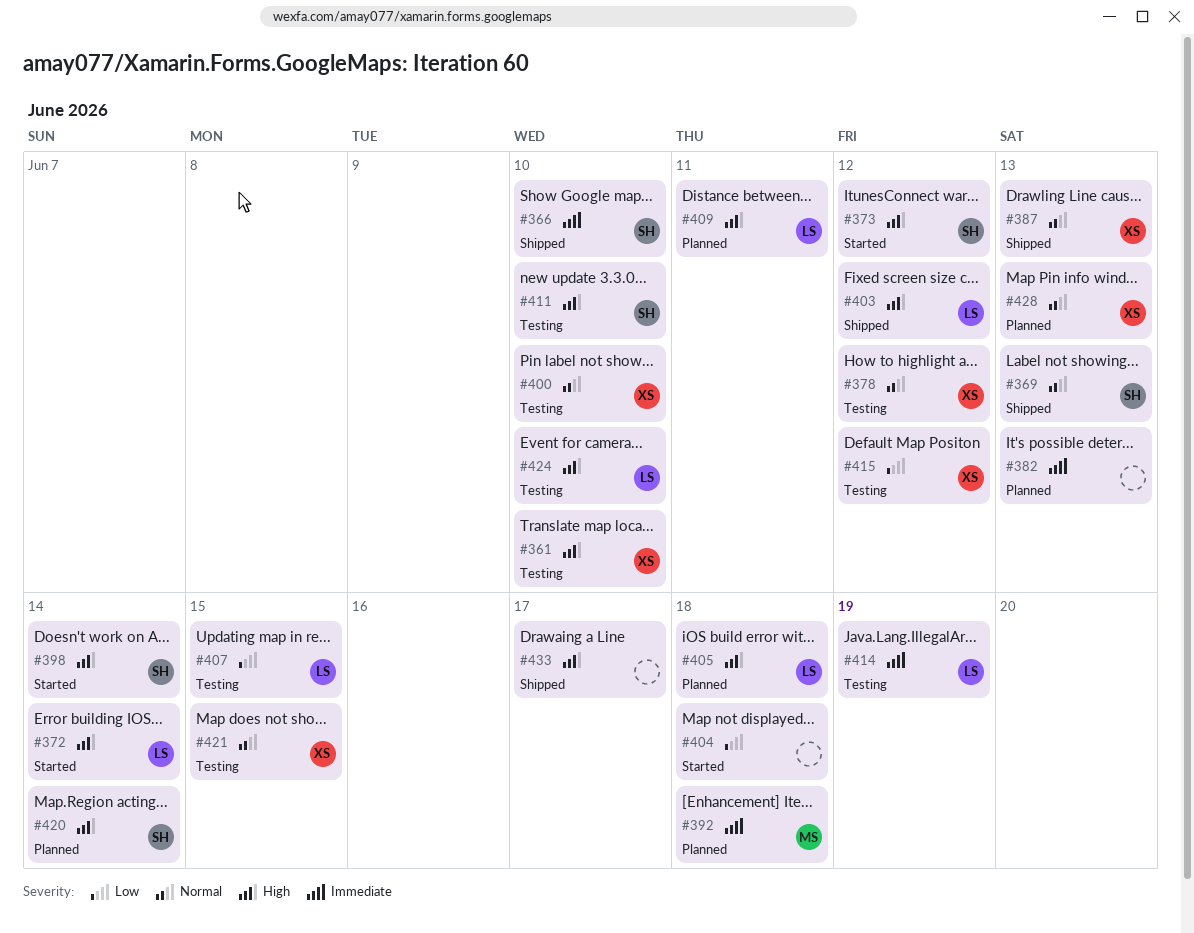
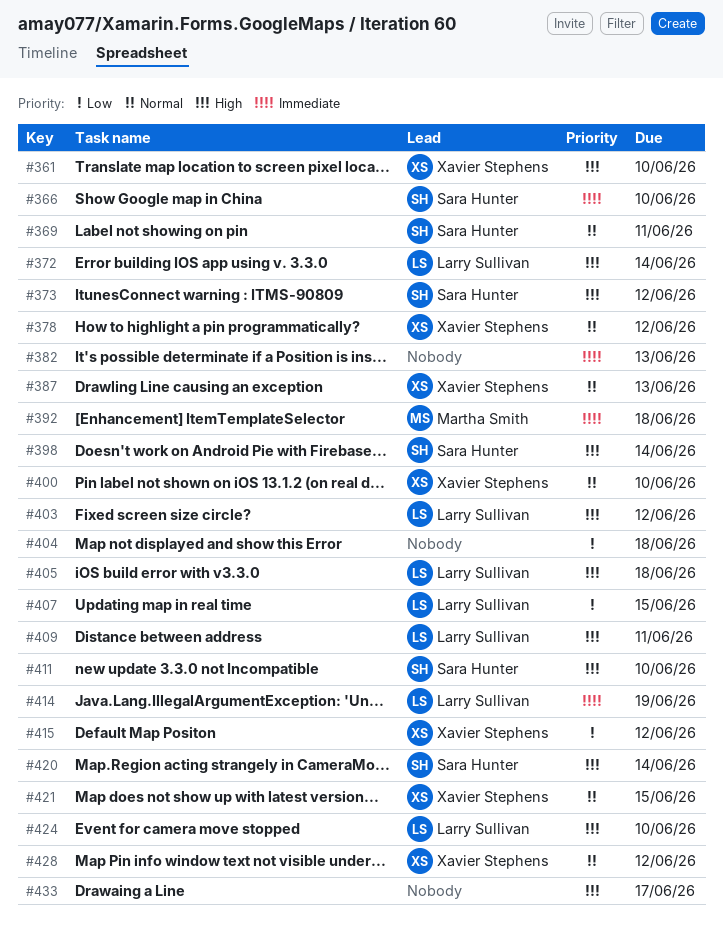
#369, due: Jun 13 -> Jun 11
#428, due: Jun 13 -> Jun 12

